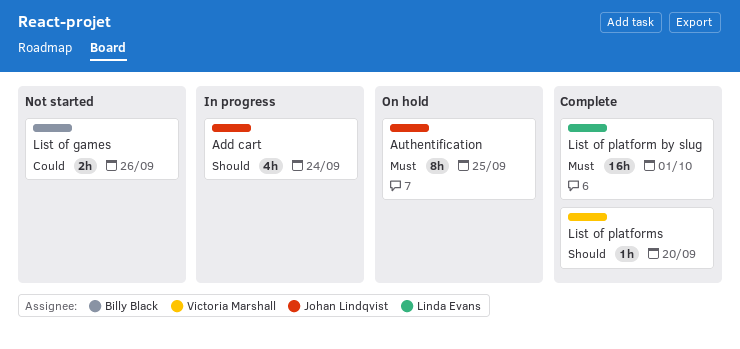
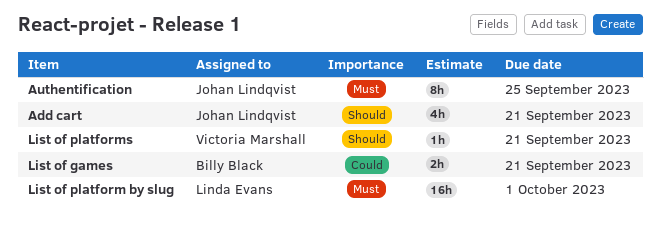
Add cart, due: Sep 24 -> Sep 21
List of games, due: Sep 26 -> Sep 21
List of platforms, due: Sep 20 -> Sep 21

